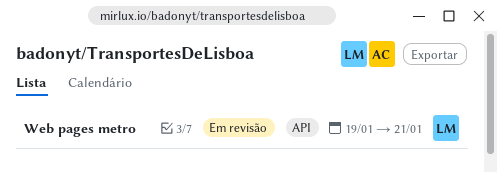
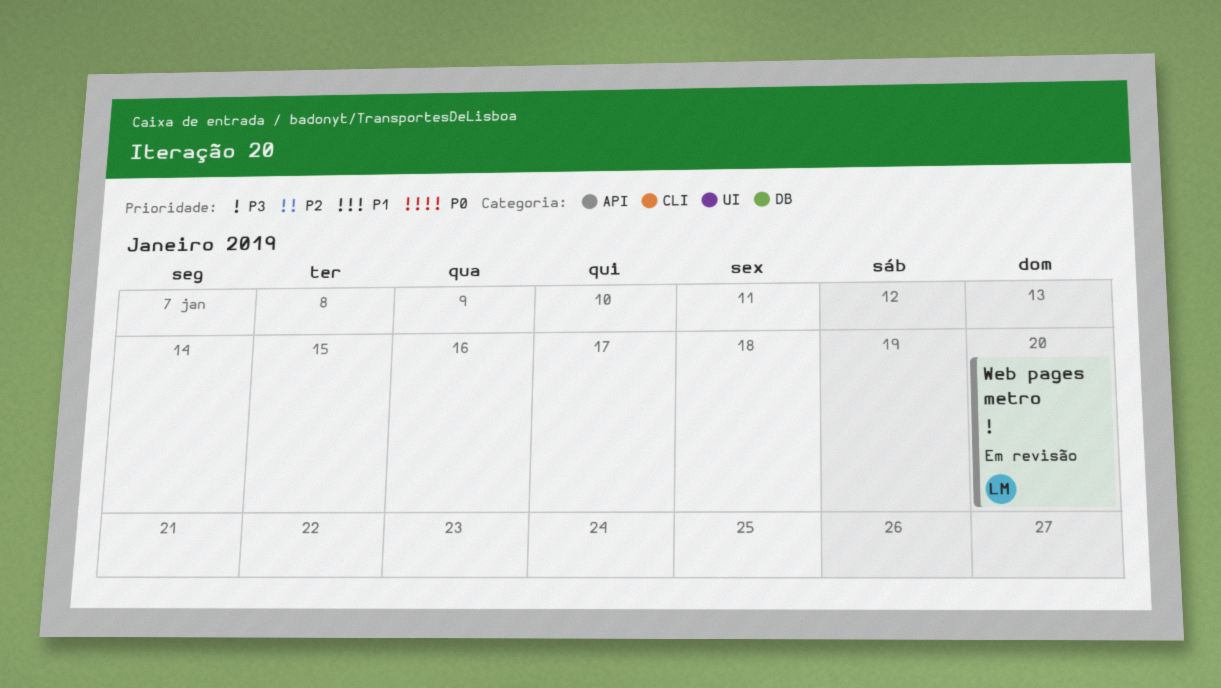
Web pages metro, due: Jan 21 -> Jan 20

